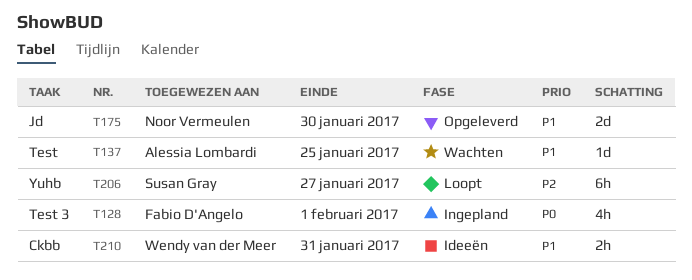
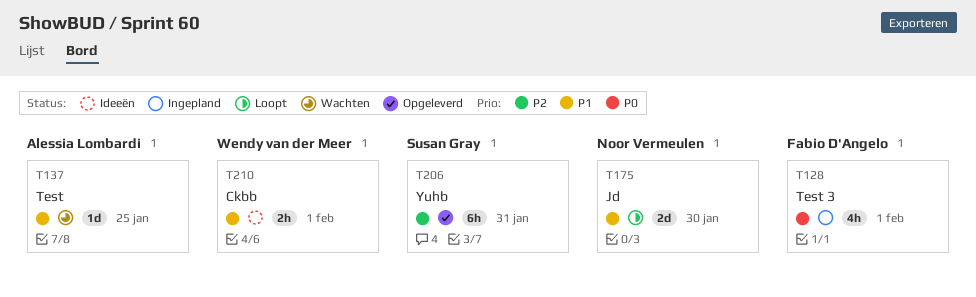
T175, status: Opgeleverd -> Loopt
T206, status: Loopt -> Opgeleverd
T206, due: Jan 27 -> Jan 31
T210, due: Jan 31 -> Feb 1

